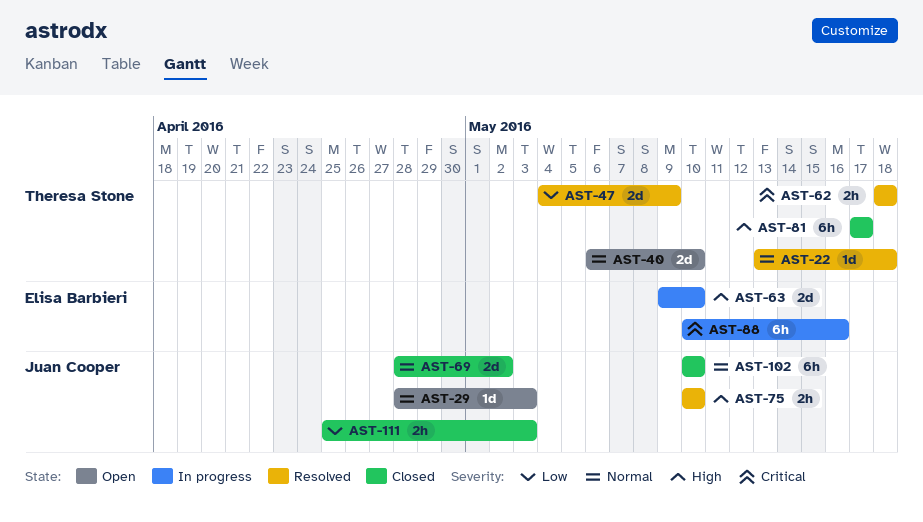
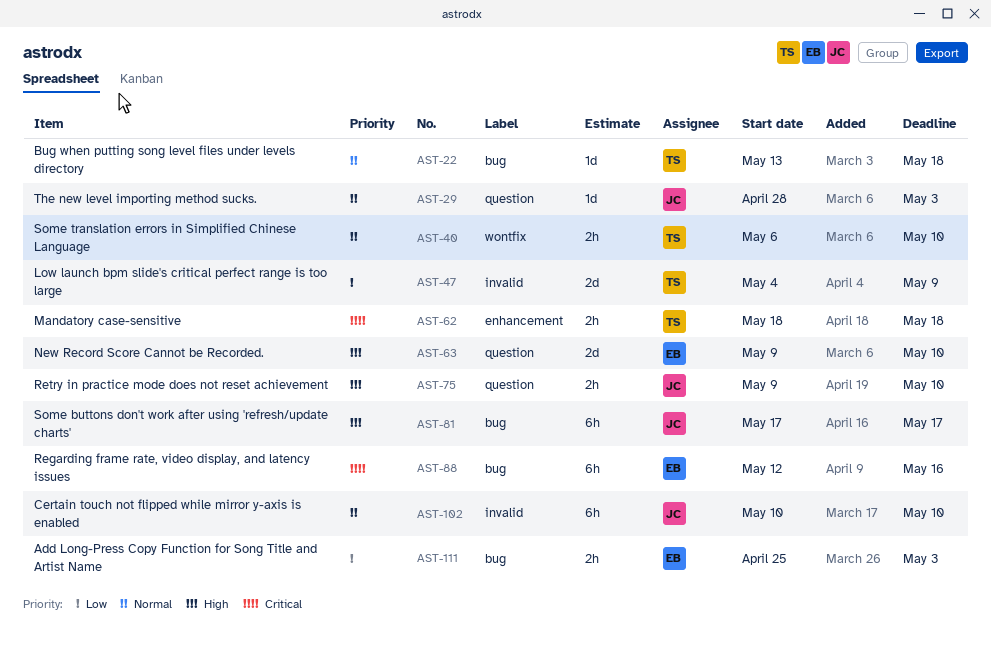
AST-40, estimate: 2d -> 2h
AST-69: present -> none
AST-75, start: May 10 -> May 9
AST-81, owner: Theresa Stone -> Juan Cooper
AST-88, start: May 10 -> May 12
AST-111, owner: Juan Cooper -> Elisa Barbieri

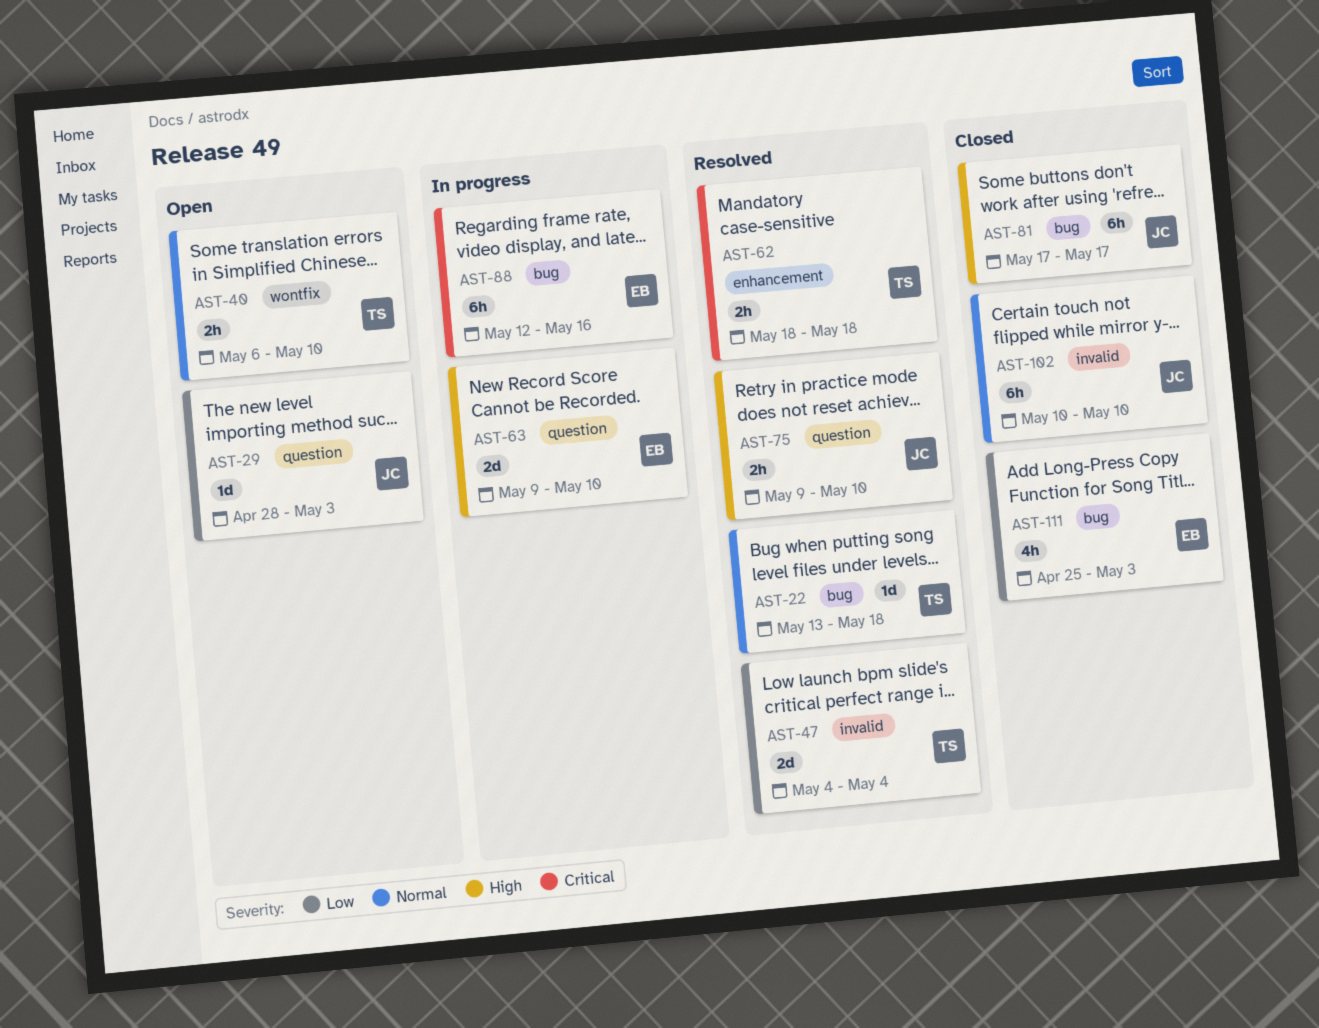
AST-29, priority: Normal -> Low
AST-47, due: May 9 -> May 4
AST-111, estimate: 2h -> 4h

